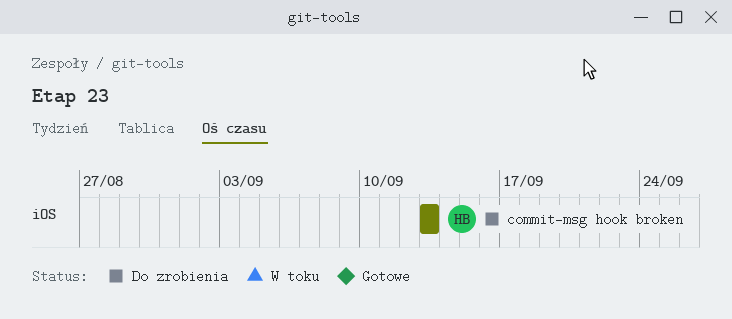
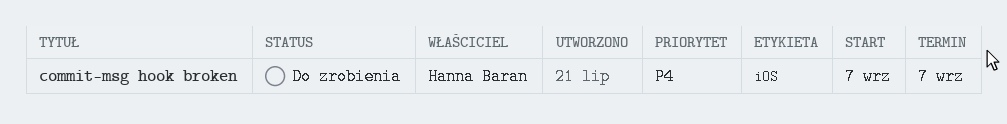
commit-msg hook broken, start: Sep 13 -> Sep 7
commit-msg hook broken, due: Sep 13 -> Sep 7

